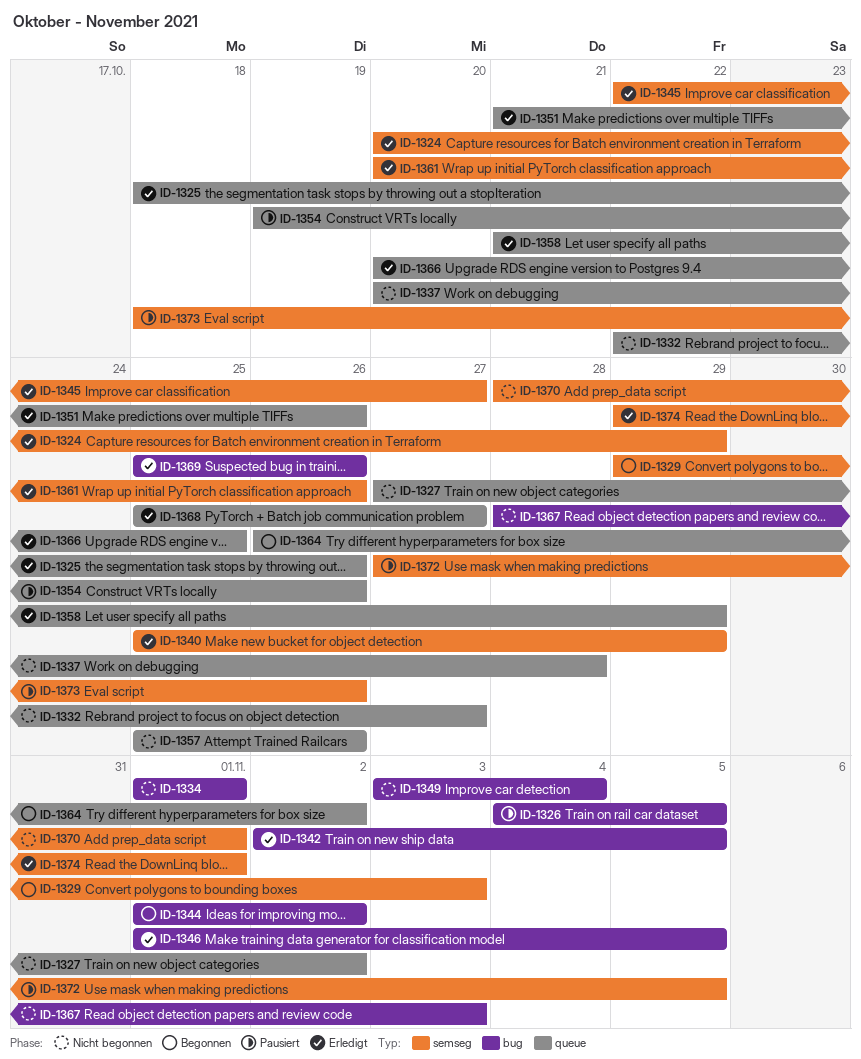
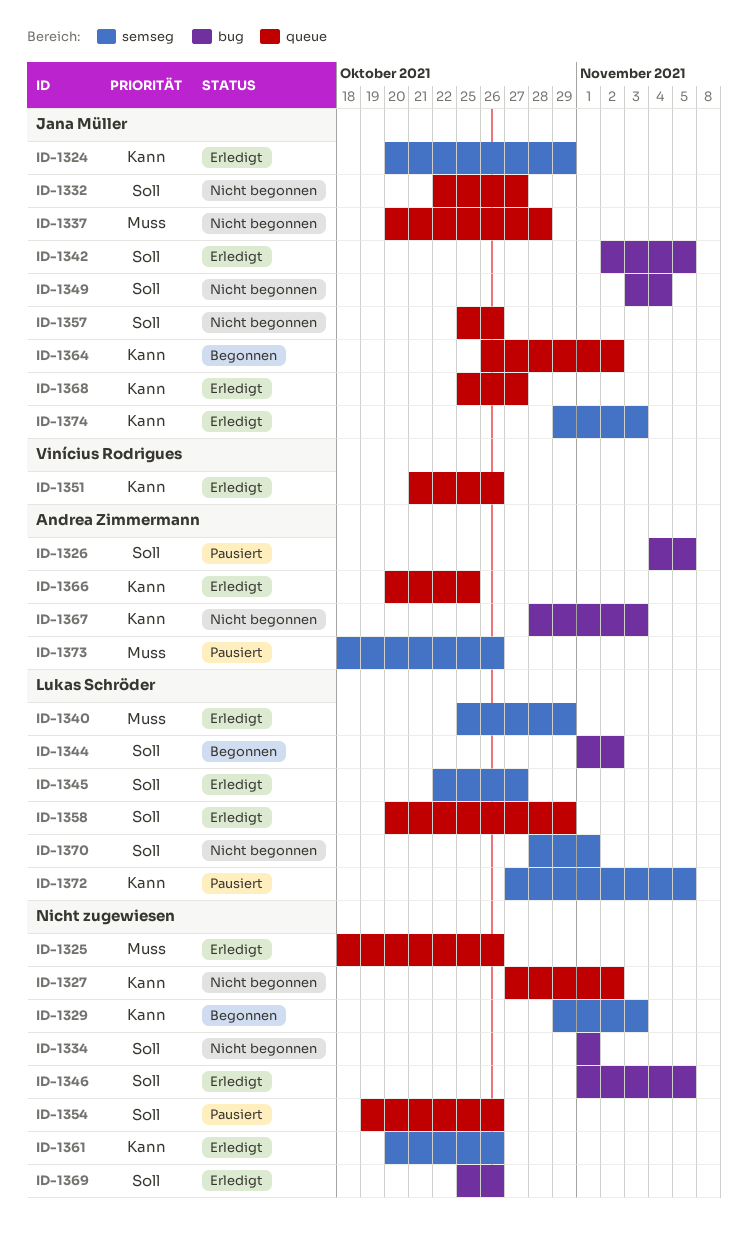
ID-1358, start: Oct 21 -> Oct 20
ID-1374, due: Nov 1 -> Nov 3

